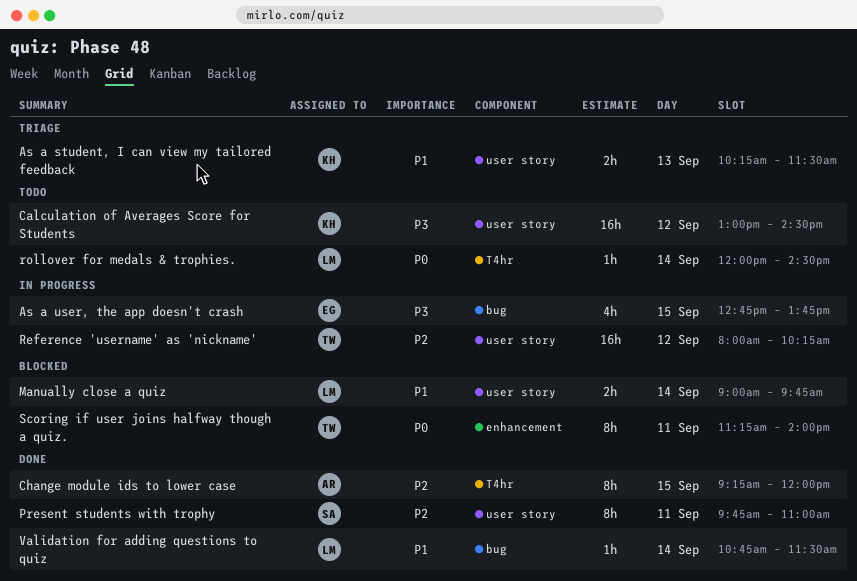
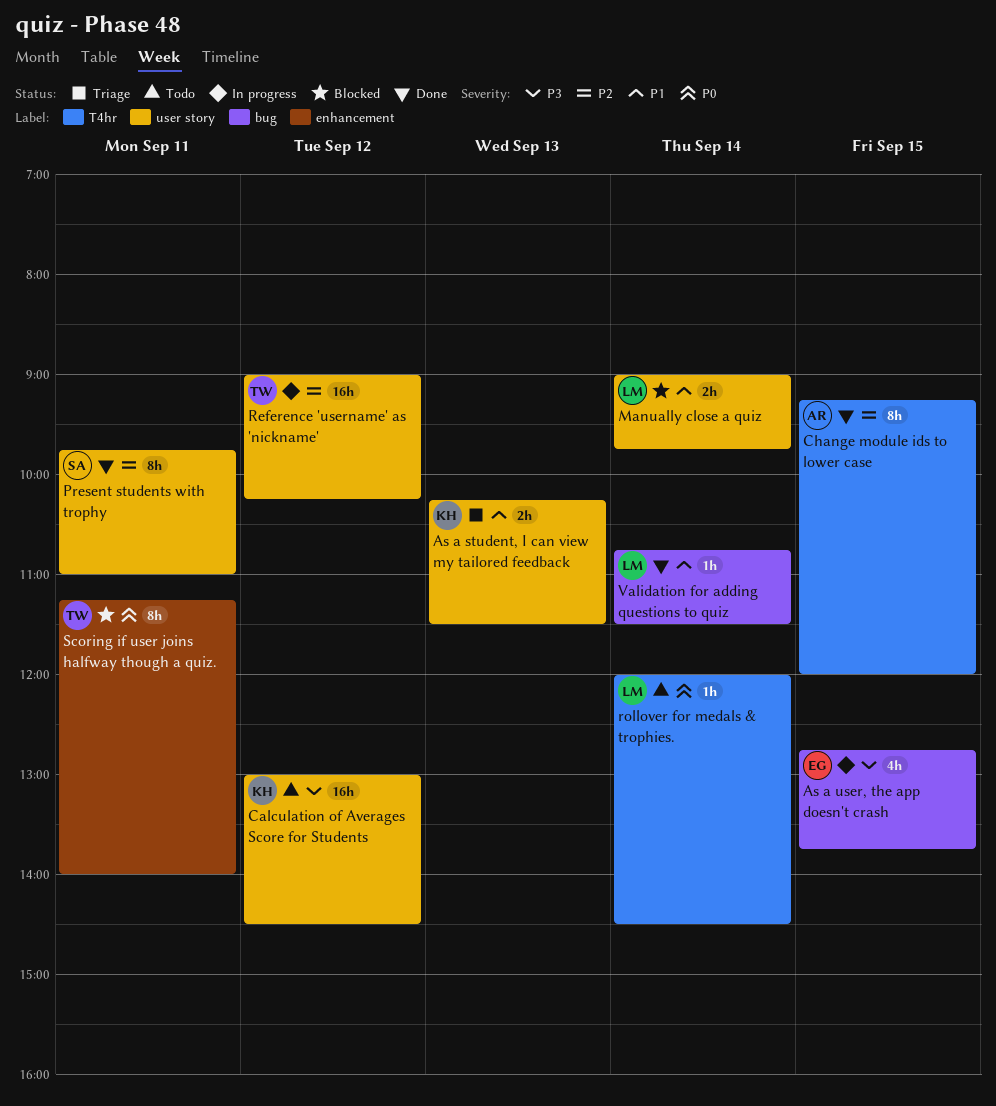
Reference 'username' as 'nickname', begins: 08:00 -> 09:00

